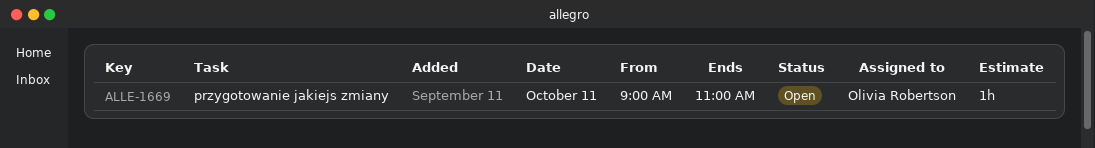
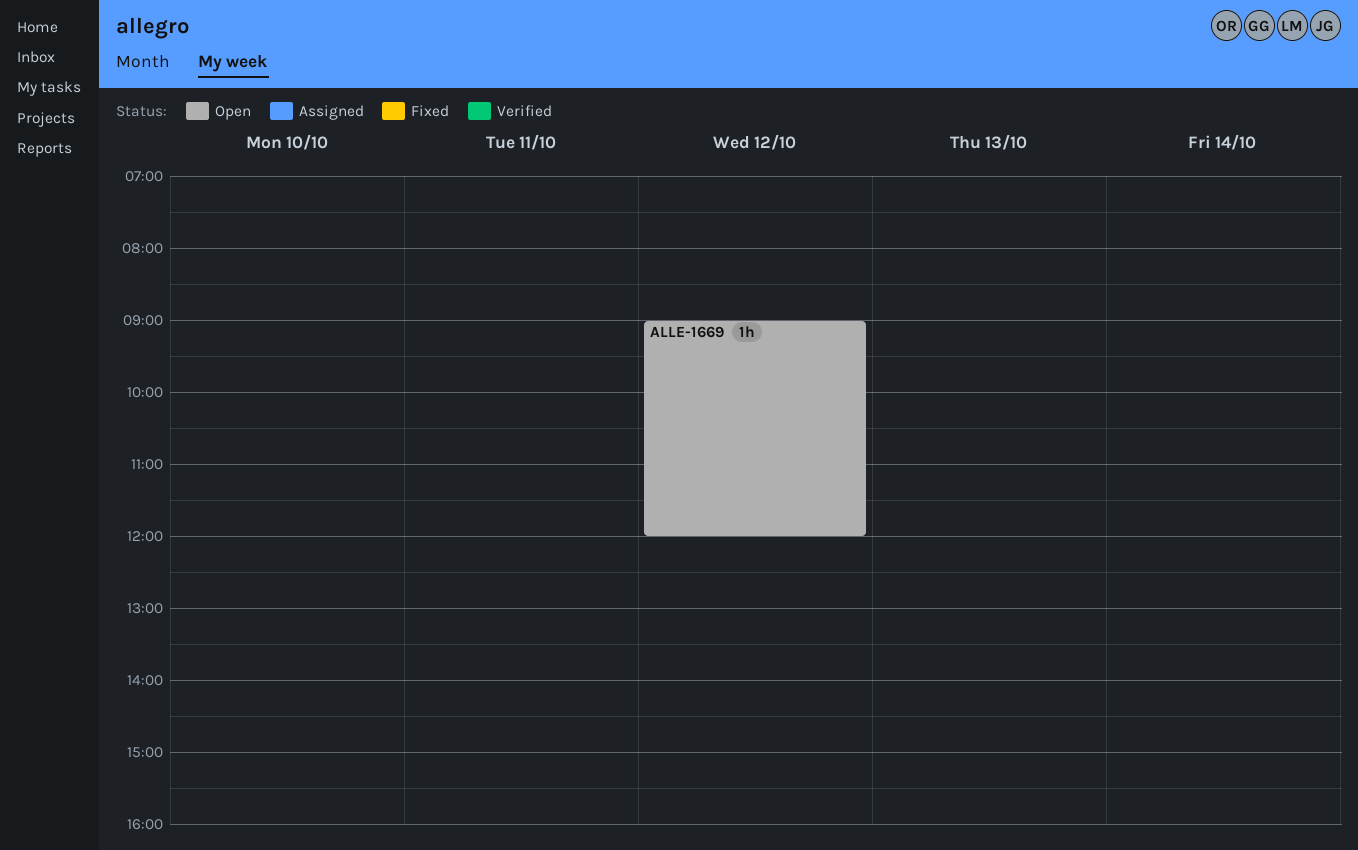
ALLE-1669, day: Oct 11 -> Oct 12
ALLE-1669, ends: 11:00 -> 12:00

